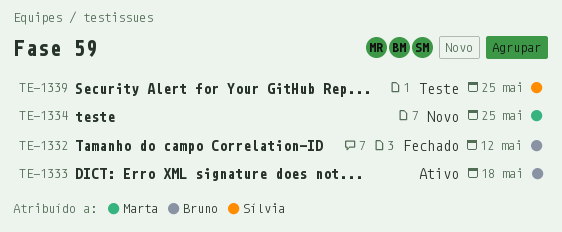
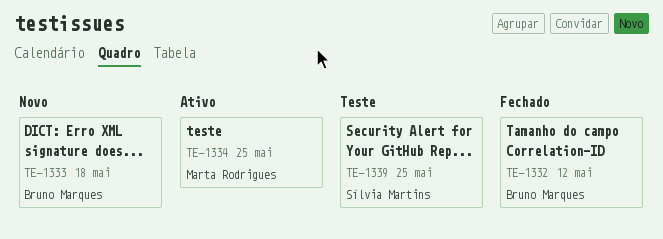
TE-1333, status: Ativo -> Novo
TE-1334, status: Novo -> Ativo

